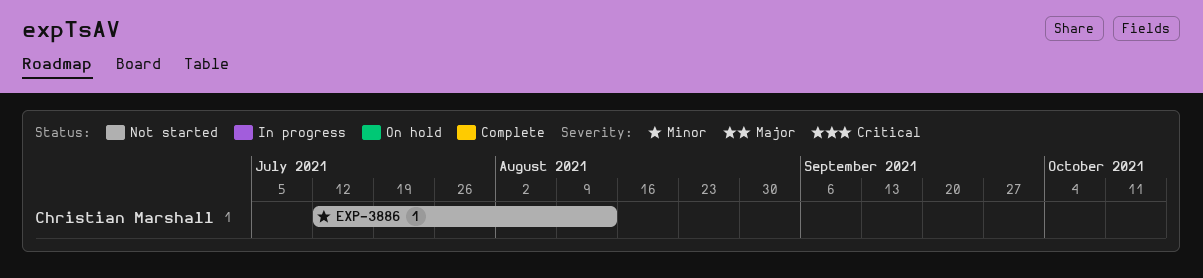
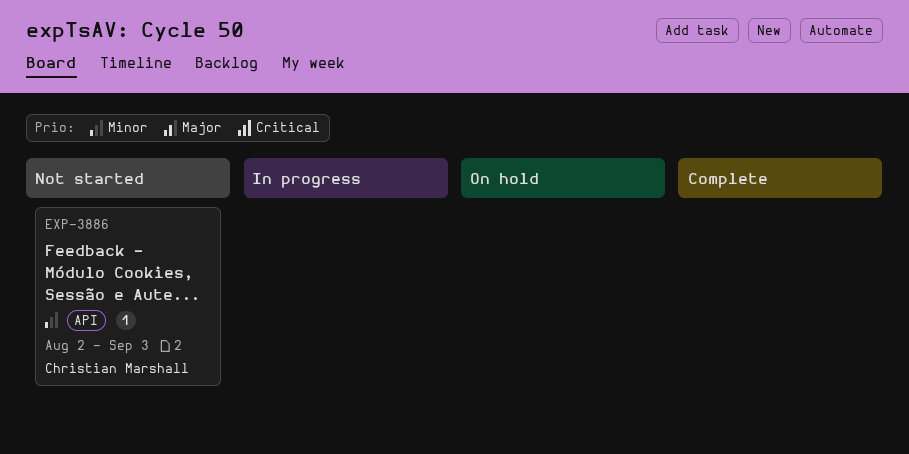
EXP-3886, start: Jul 12 -> Aug 2
EXP-3886, due: Aug 13 -> Sep 3

